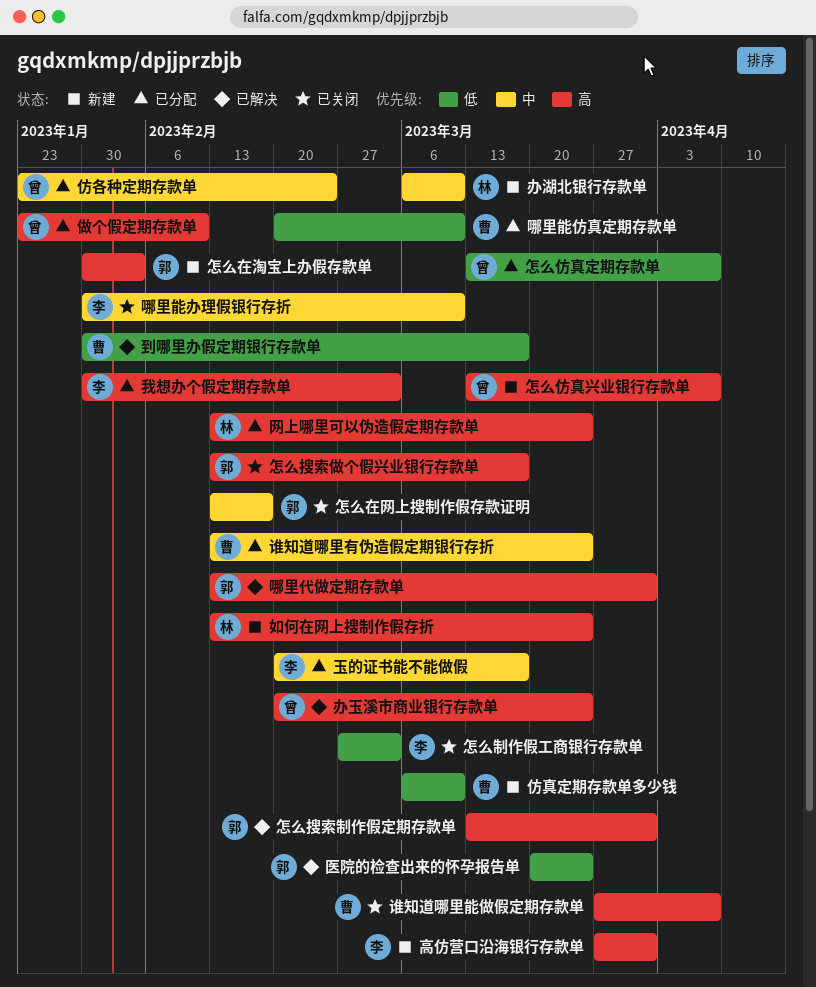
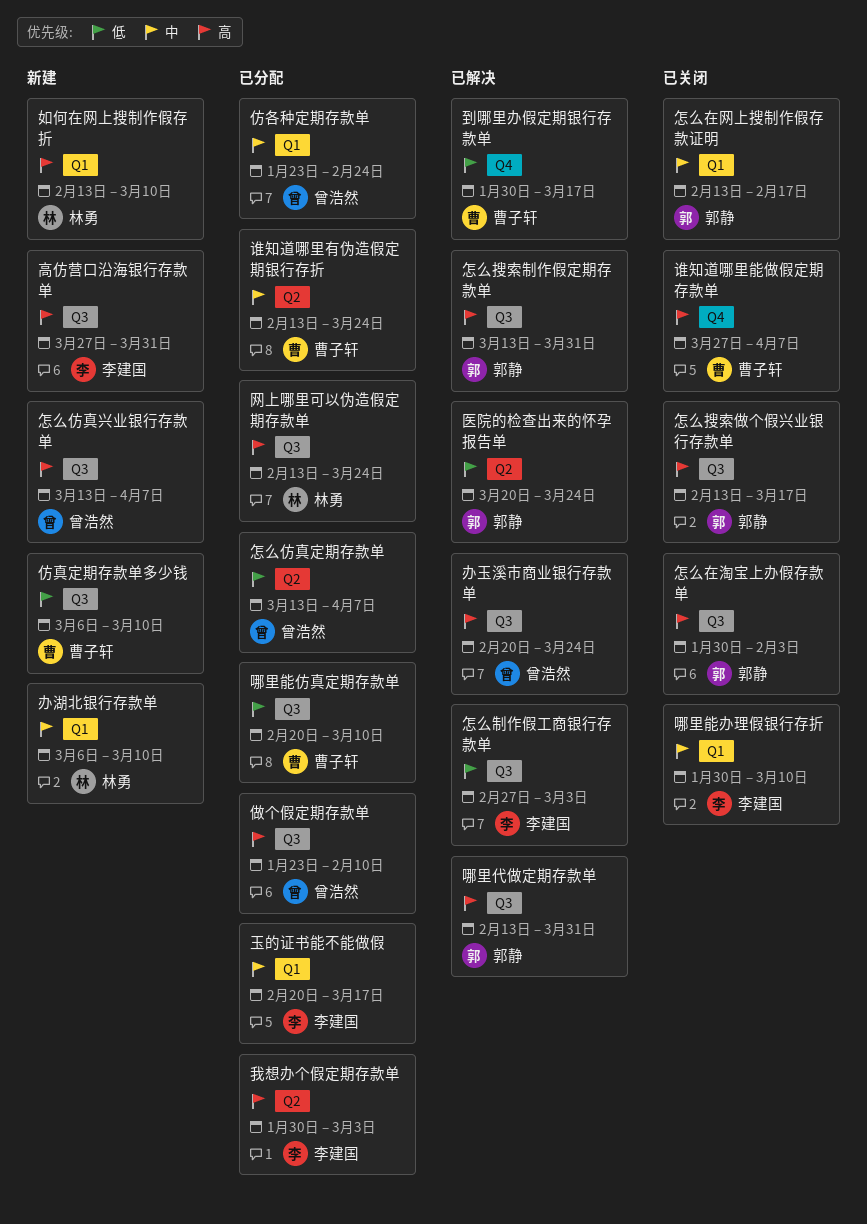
如何在网上搜制作假存折, due: Mar 24 -> Mar 10
怎么制作假工商银行存款单, status: 已关闭 -> 已解决
怎么在淘宝上办假存款单, status: 新建 -> 已关闭

